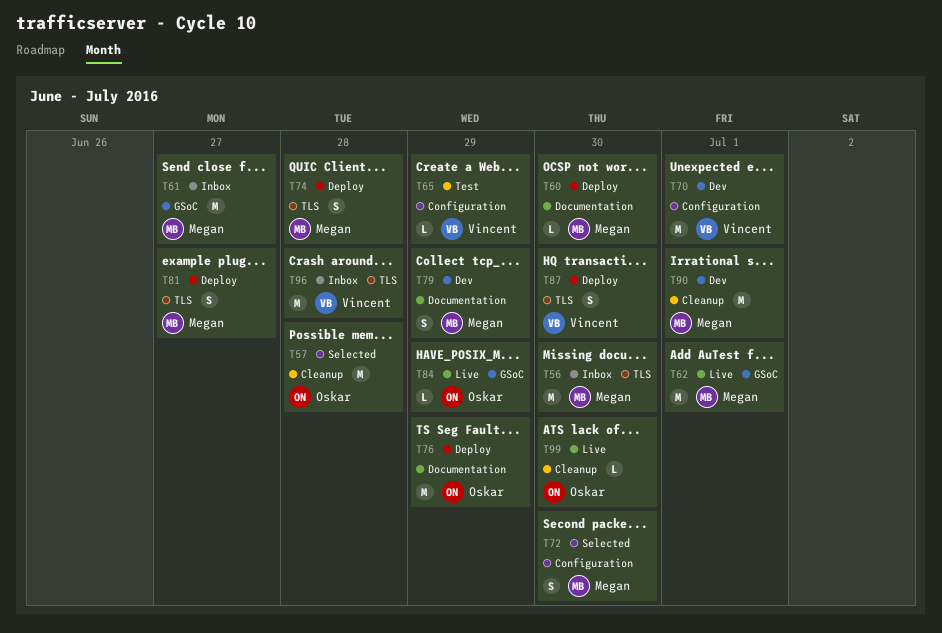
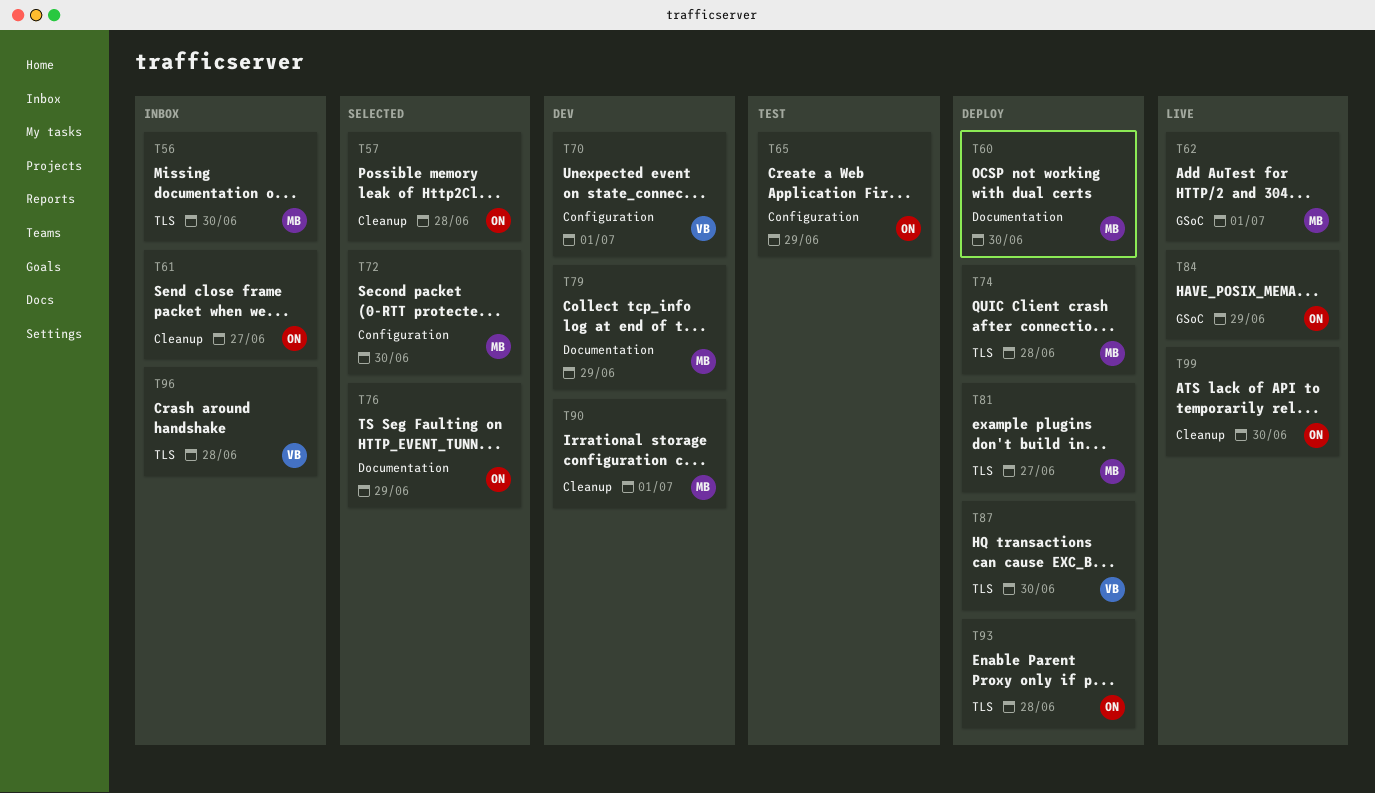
T61, owner: Megan -> Oskar
T61, label: GSoC -> Cleanup
T65, owner: Vincent -> Oskar
T76, status: Deploy -> Selected
T93: none -> present

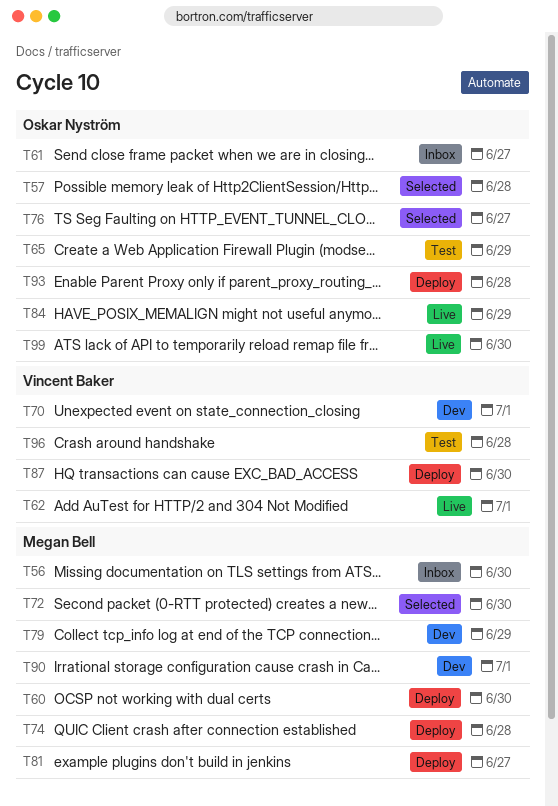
T62, owner: Megan Bell -> Vincent Baker
T76, day: Jun 29 -> Jun 27
T96, status: Inbox -> Test

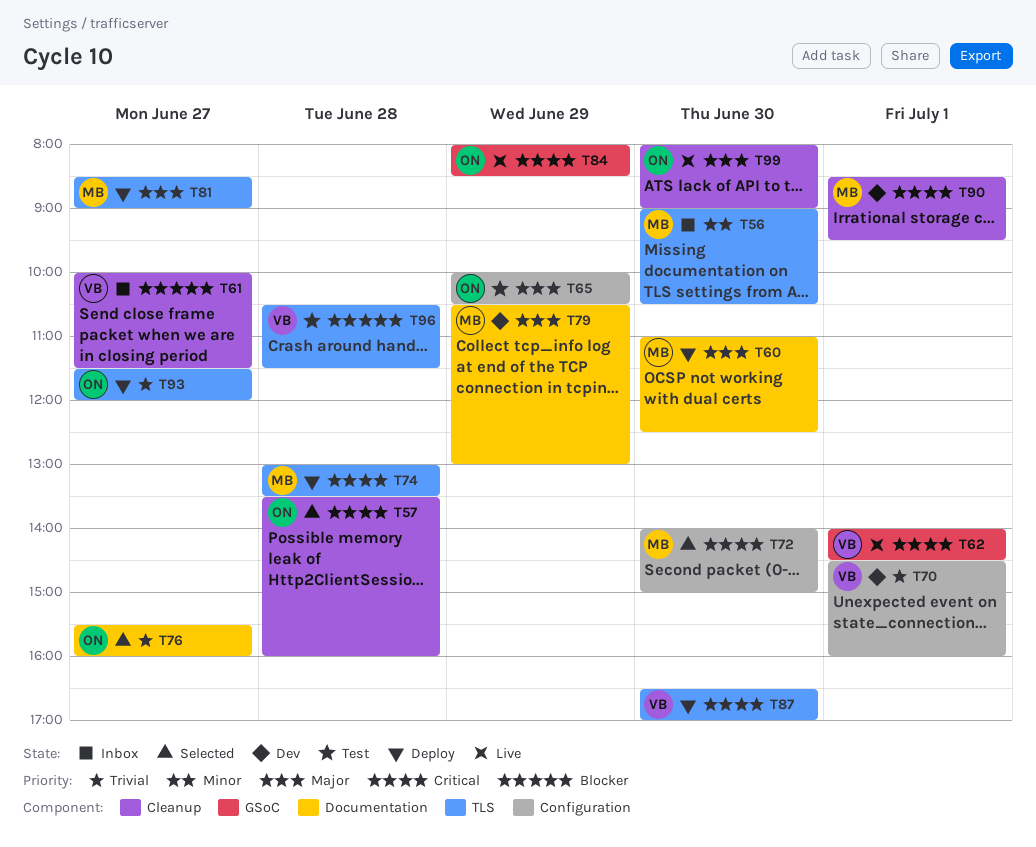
T61, owner: Oskar Nyström -> Vincent Baker
T93, day: Jun 28 -> Jun 27

